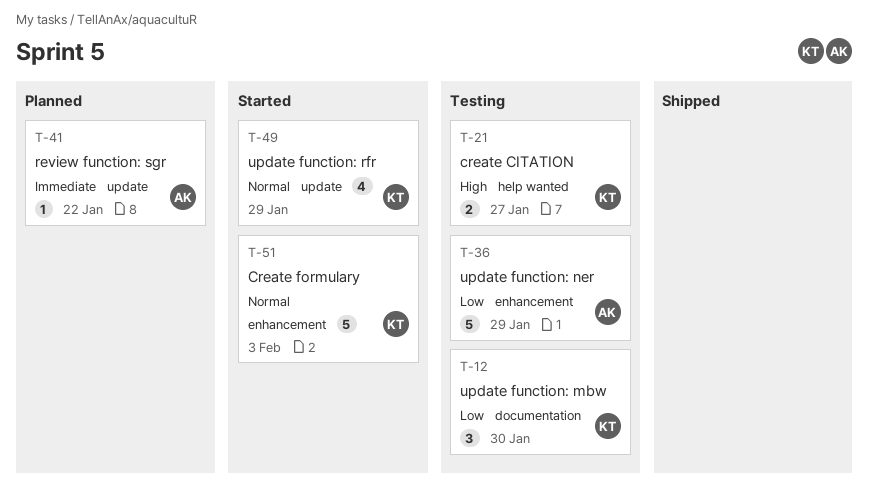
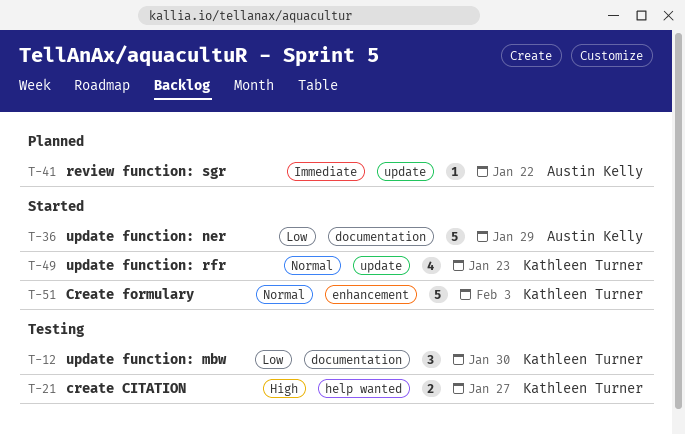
T-36, status: Testing -> Started
T-36, label: enhancement -> documentation
T-49, due: Jan 29 -> Jan 23

